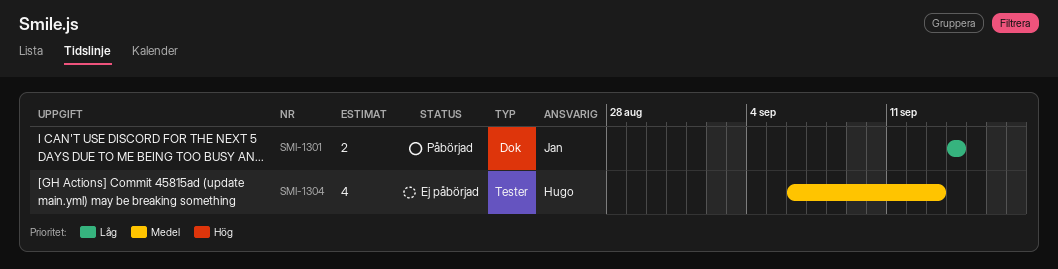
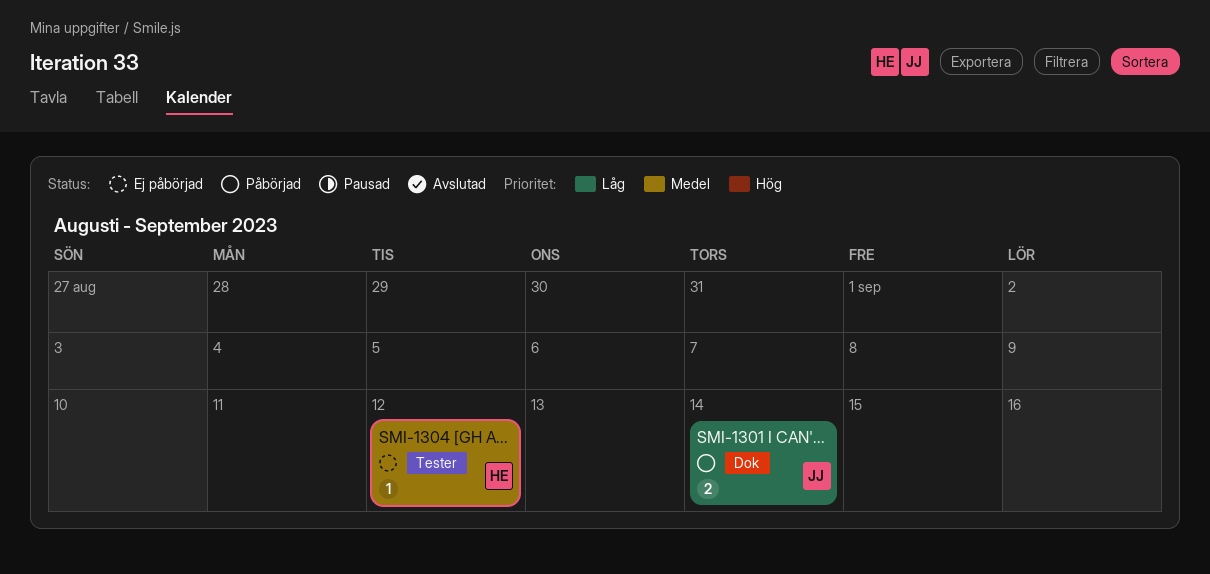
SMI-1304, estimate: 4 -> 1
SMI-1304, due: Sep 13 -> Sep 12

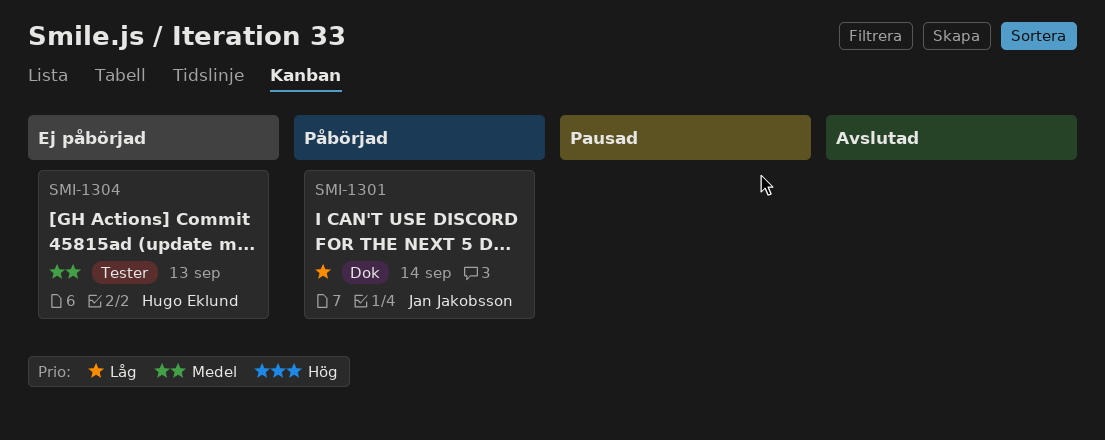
SMI-1304, due: Sep 12 -> Sep 13

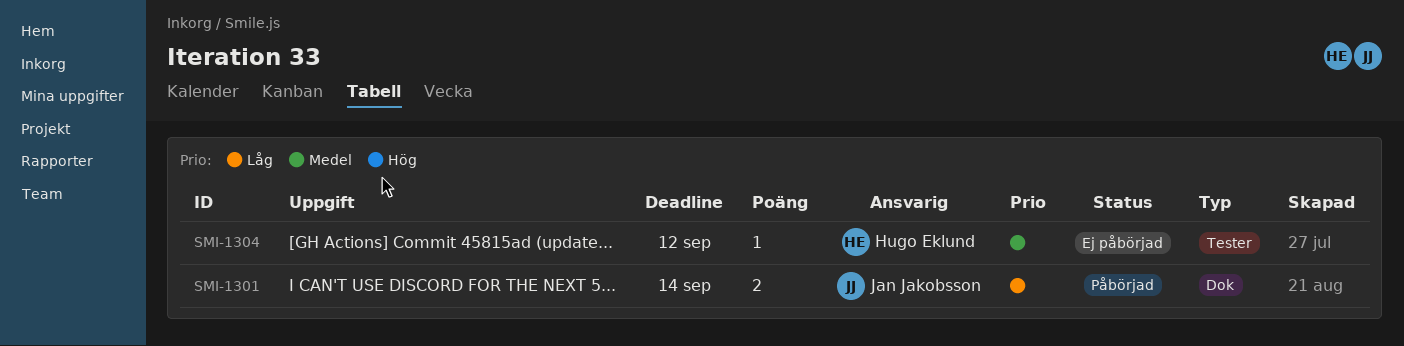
SMI-1304, due: Sep 13 -> Sep 12

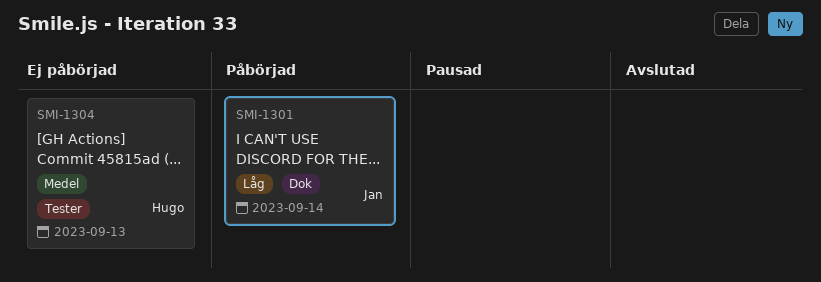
SMI-1304, due: Sep 12 -> Sep 13

